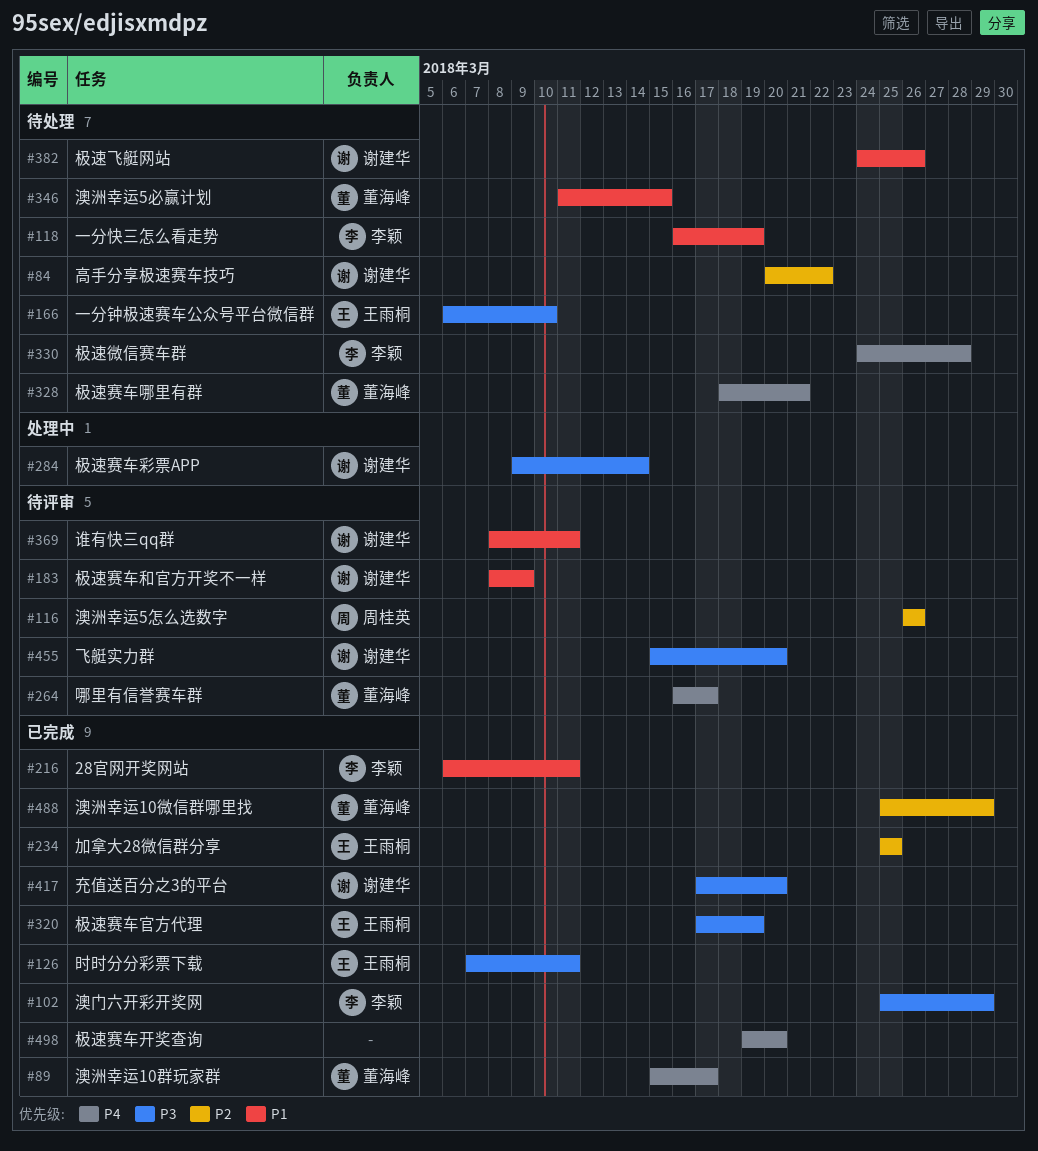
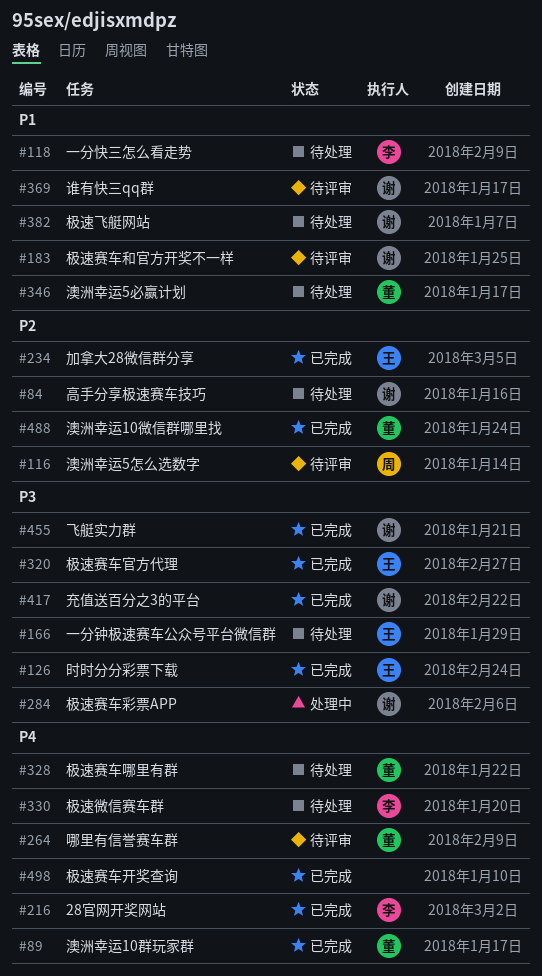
#102: present -> none
#216, priority: P1 -> P4
#455, status: 待评审 -> 已完成

